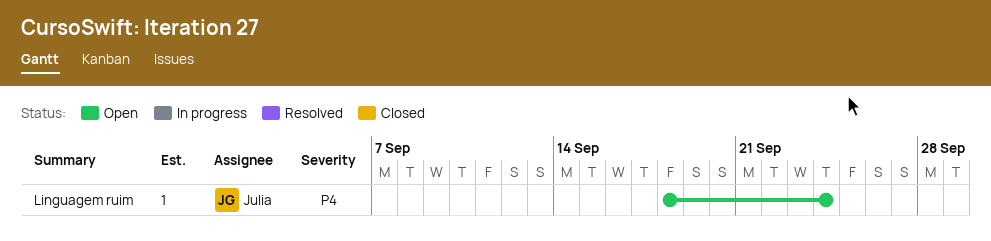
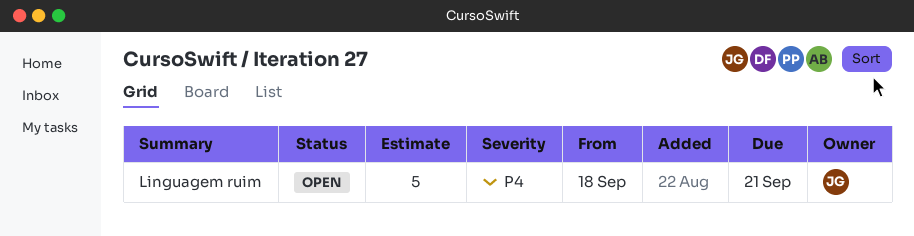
Linguagem ruim, estimate: 1 -> 5
Linguagem ruim, due: Sep 24 -> Sep 21

